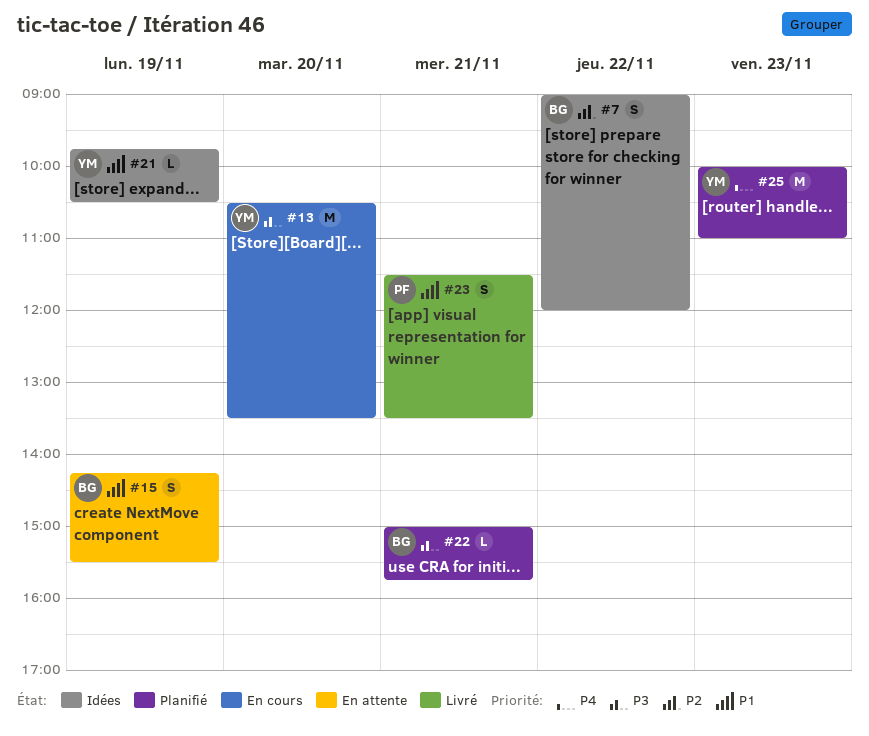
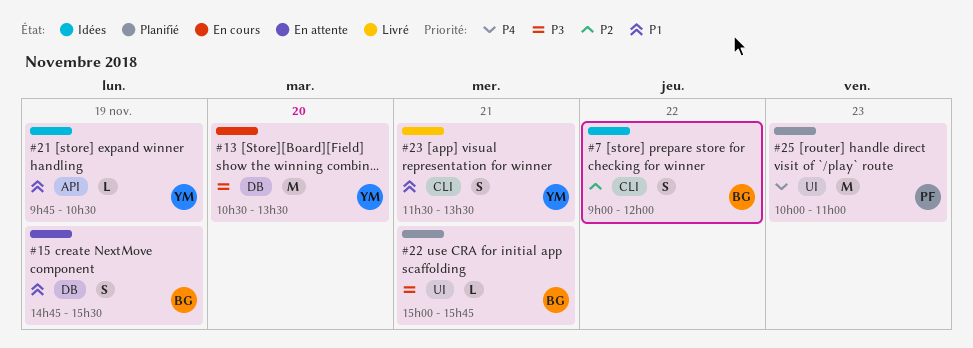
#15, begins: 14:15 -> 14:45
#23, owner: PF -> YM
#25, owner: YM -> PF

